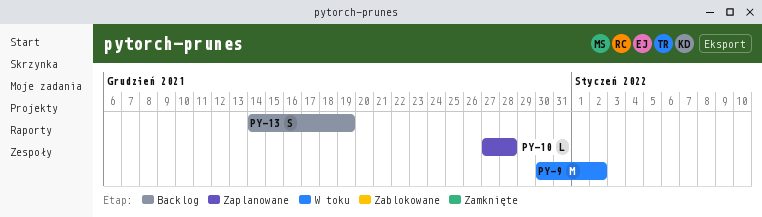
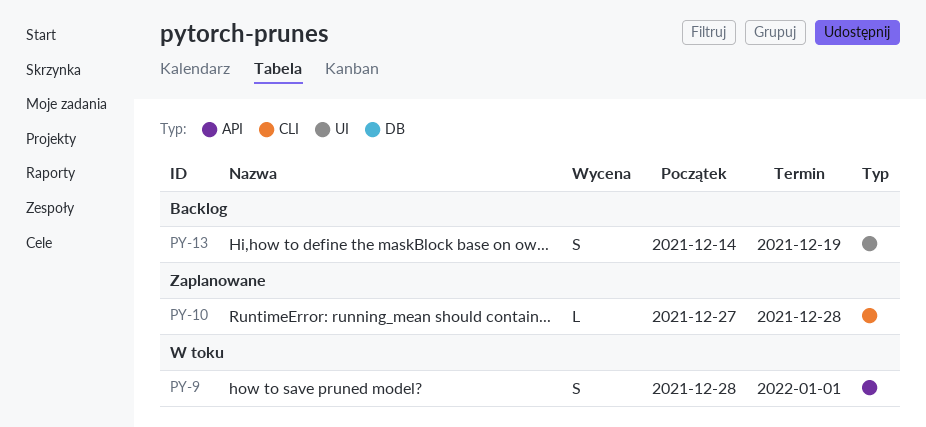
PY-9, estimate: M -> S
PY-9, start: Dec 30 -> Dec 28
PY-9, due: Jan 2 -> Jan 1

